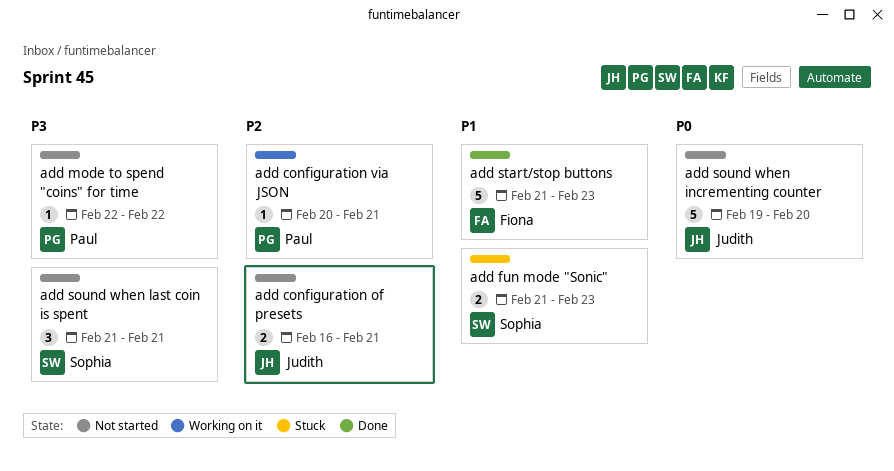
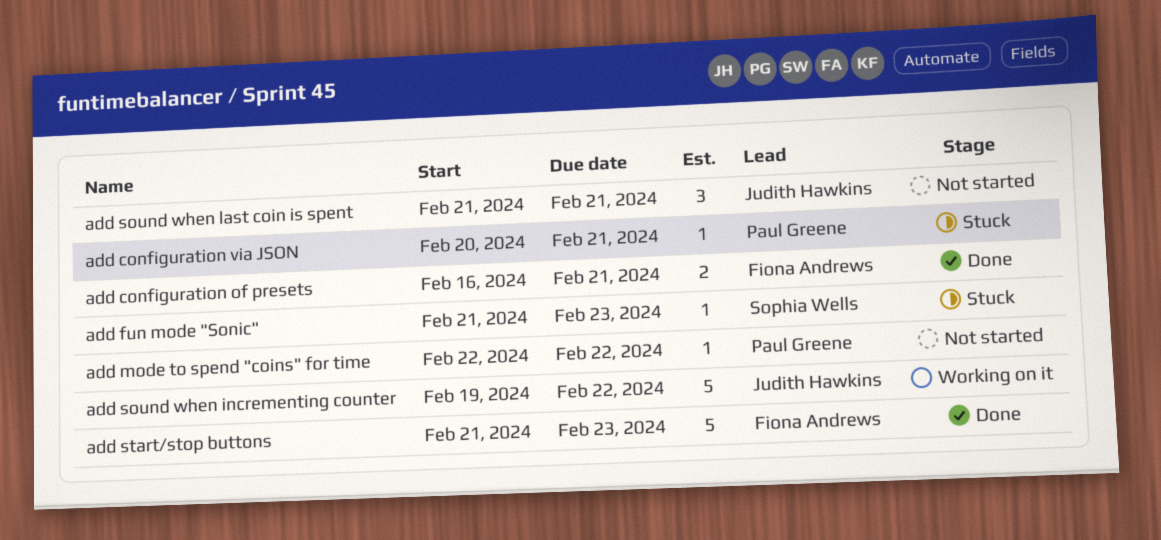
add configuration of presets, status: Not started -> Done
add configuration of presets, owner: Judith Hawkins -> Fiona Andrews
add configuration via JSON, status: Working on it -> Stuck
add fun mode "Sonic", estimate: 2 -> 1
add sound when incrementing counter, status: Not started -> Working on it
add sound when incrementing counter, due: Feb 20 -> Feb 22
add sound when last coin is spent, owner: Sophia Wells -> Judith Hawkins

